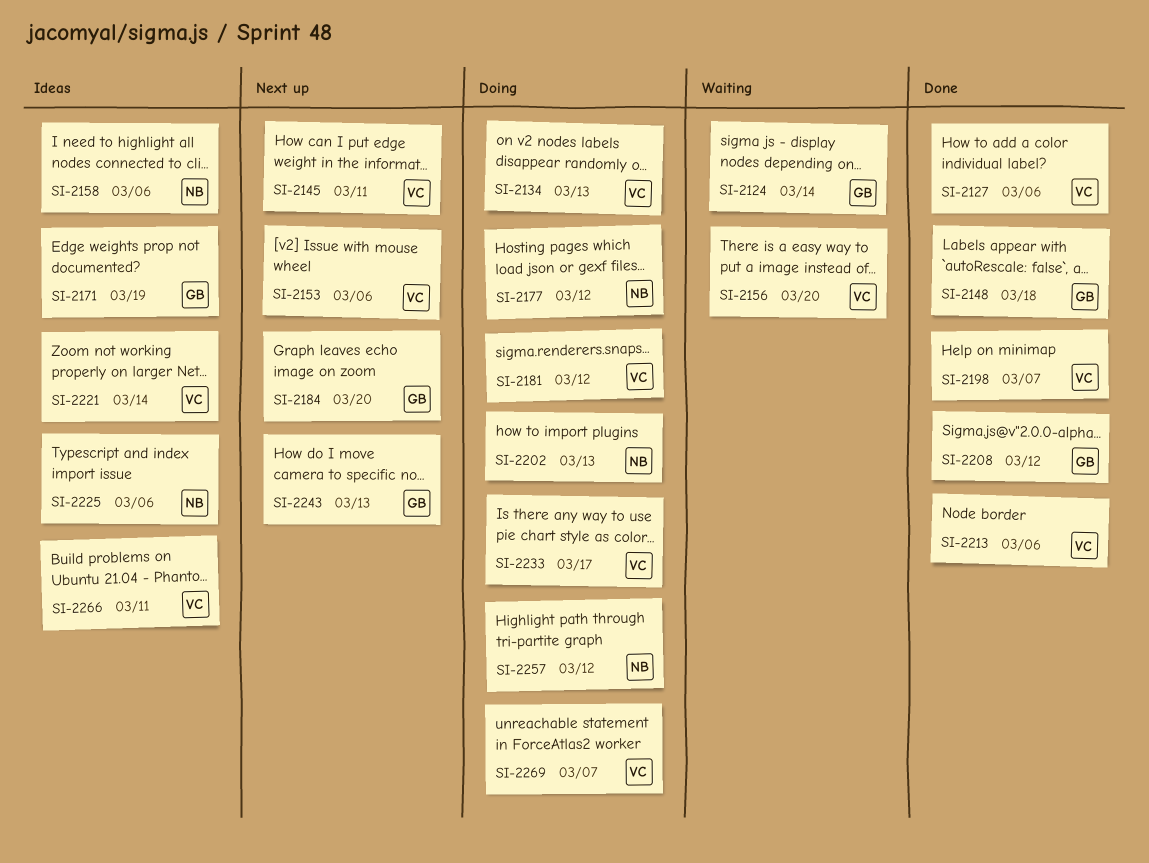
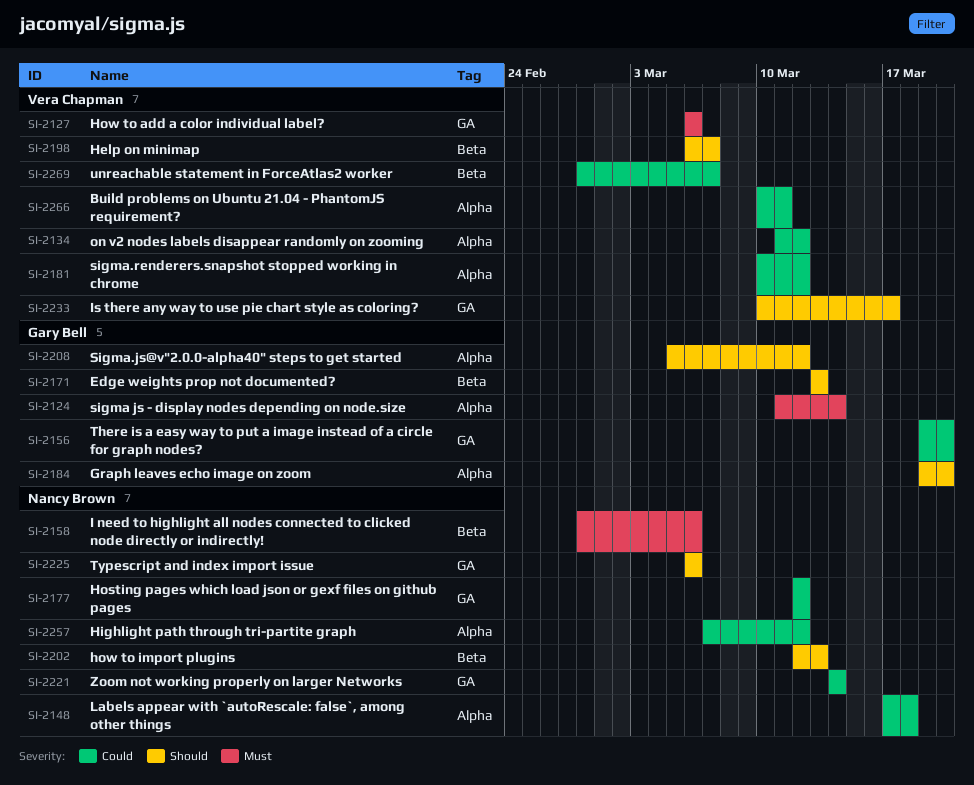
SI-2134, due: Mar 13 -> Mar 12
SI-2145: present -> none
SI-2148, owner: Gary Bell -> Nancy Brown
SI-2153: present -> none
SI-2156, owner: Vera Chapman -> Gary Bell
SI-2171, due: Mar 19 -> Mar 13
SI-2213: present -> none
SI-2221, owner: Vera Chapman -> Nancy Brown
SI-2243: present -> none

